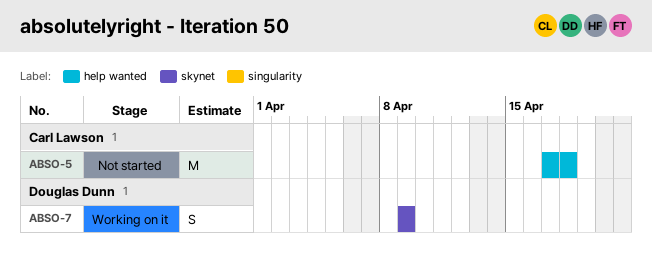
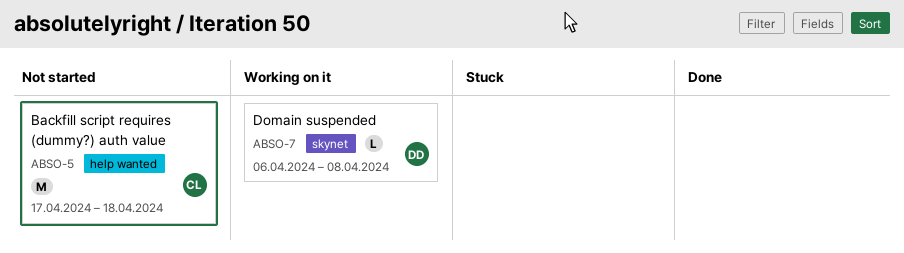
ABSO-7, estimate: S -> L
ABSO-7, start: Apr 9 -> Apr 6
ABSO-7, due: Apr 9 -> Apr 8

